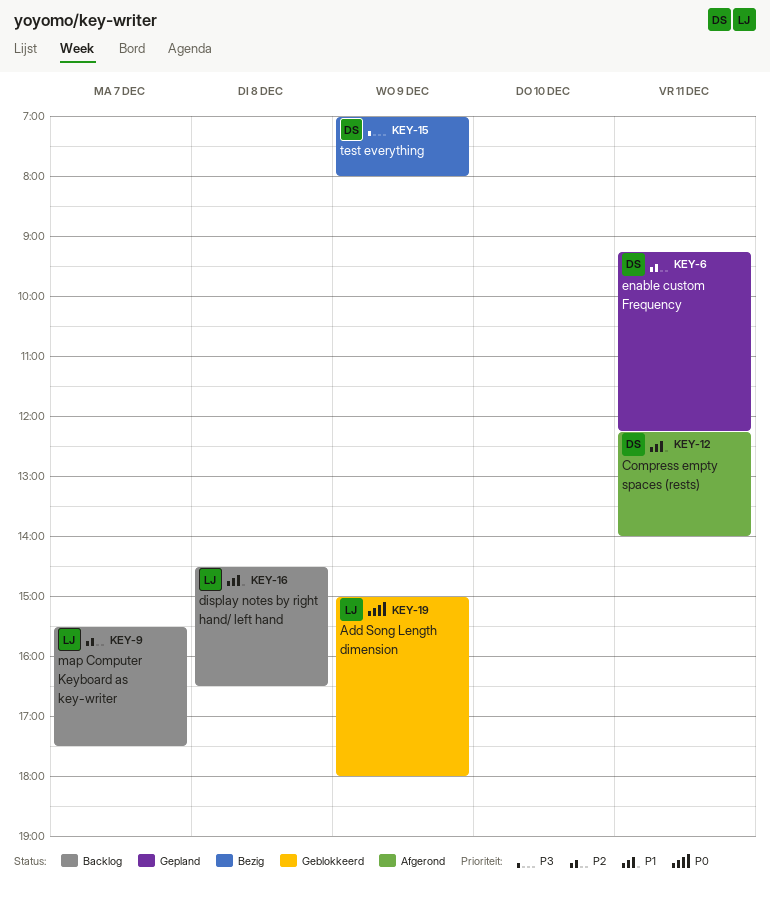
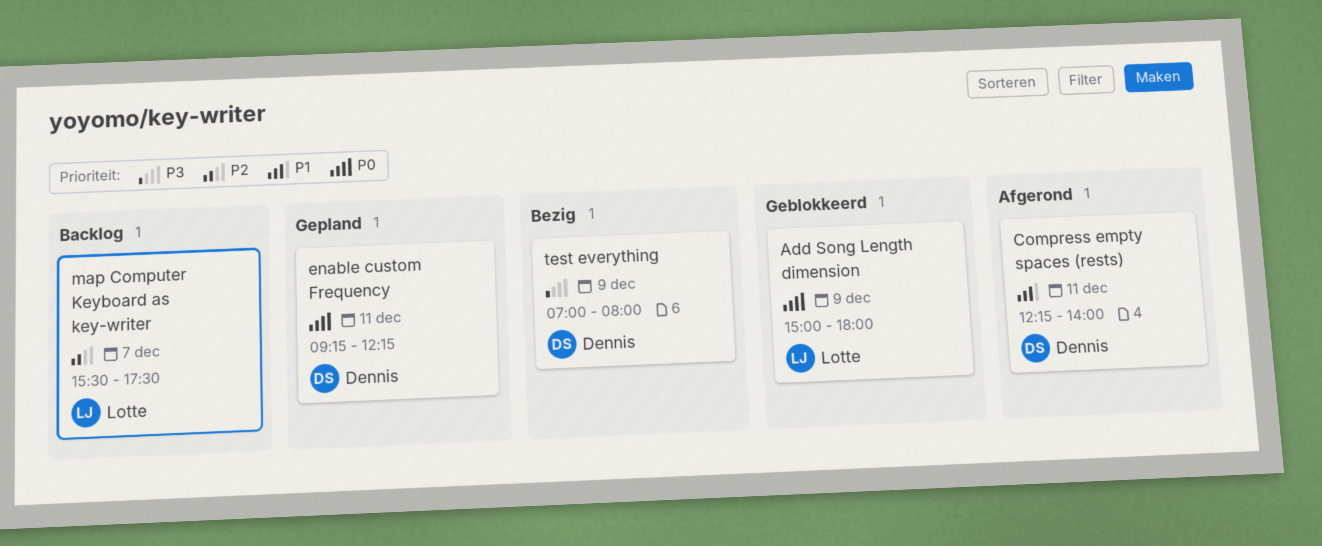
display notes by right hand/ left hand: present -> none
enable custom Frequency, priority: P2 -> P0

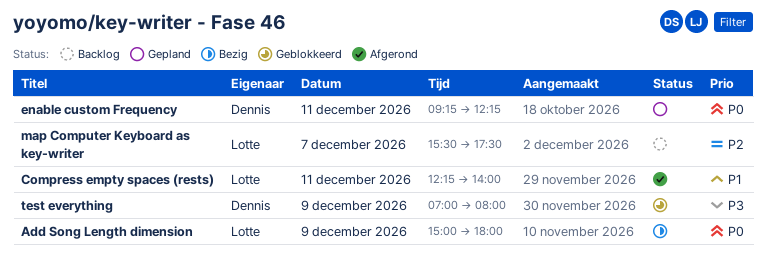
Add Song Length dimension, status: Geblokkeerd -> Bezig
Compress empty spaces (rests), owner: Dennis -> Lotte
test everything, status: Bezig -> Geblokkeerd

